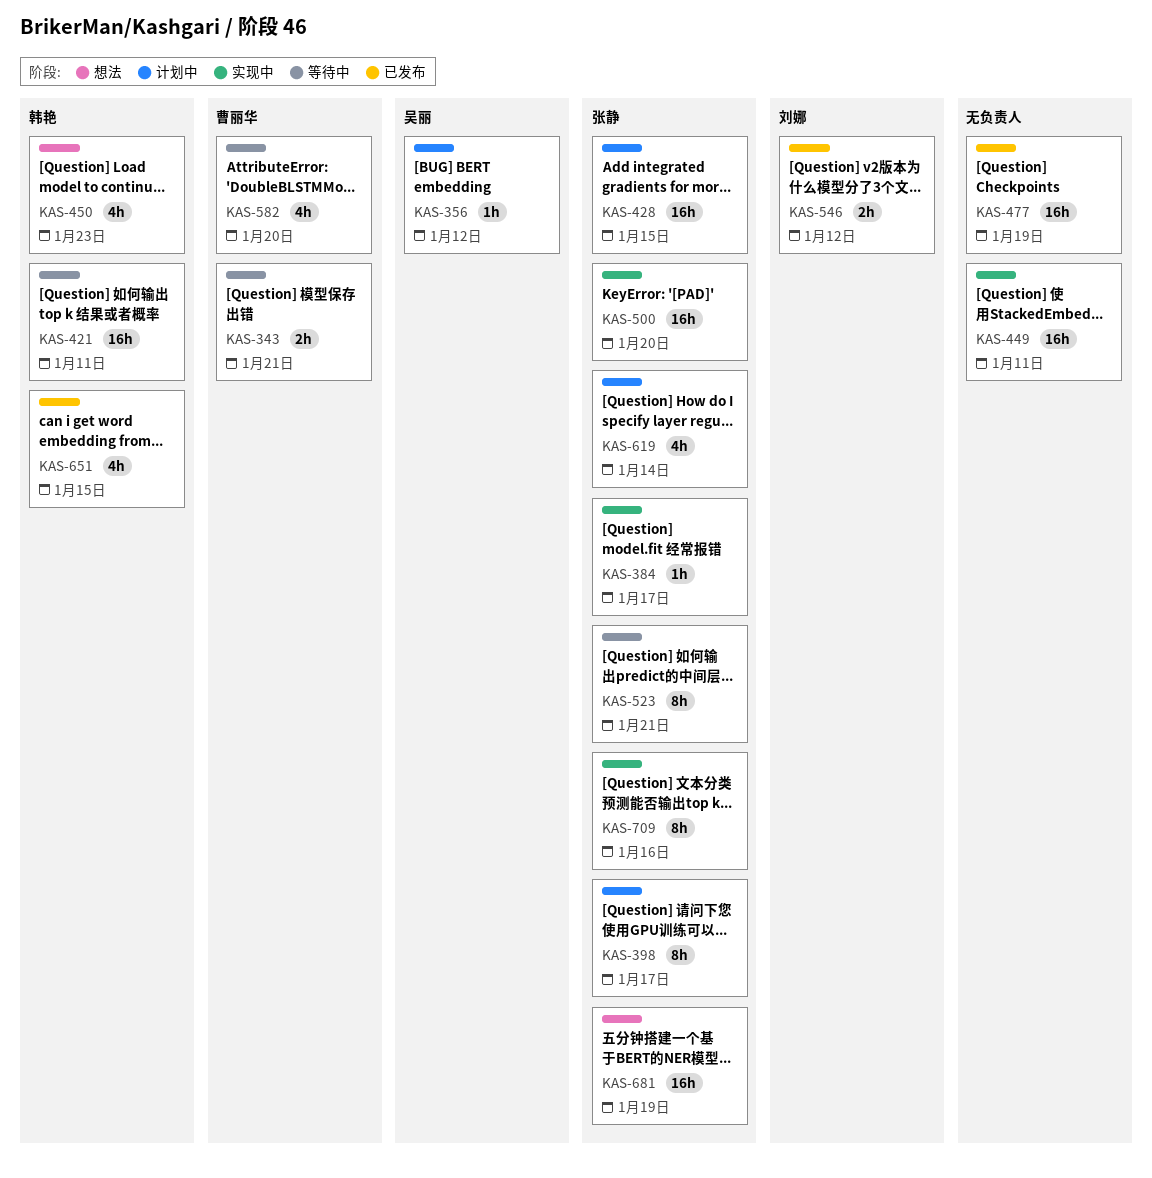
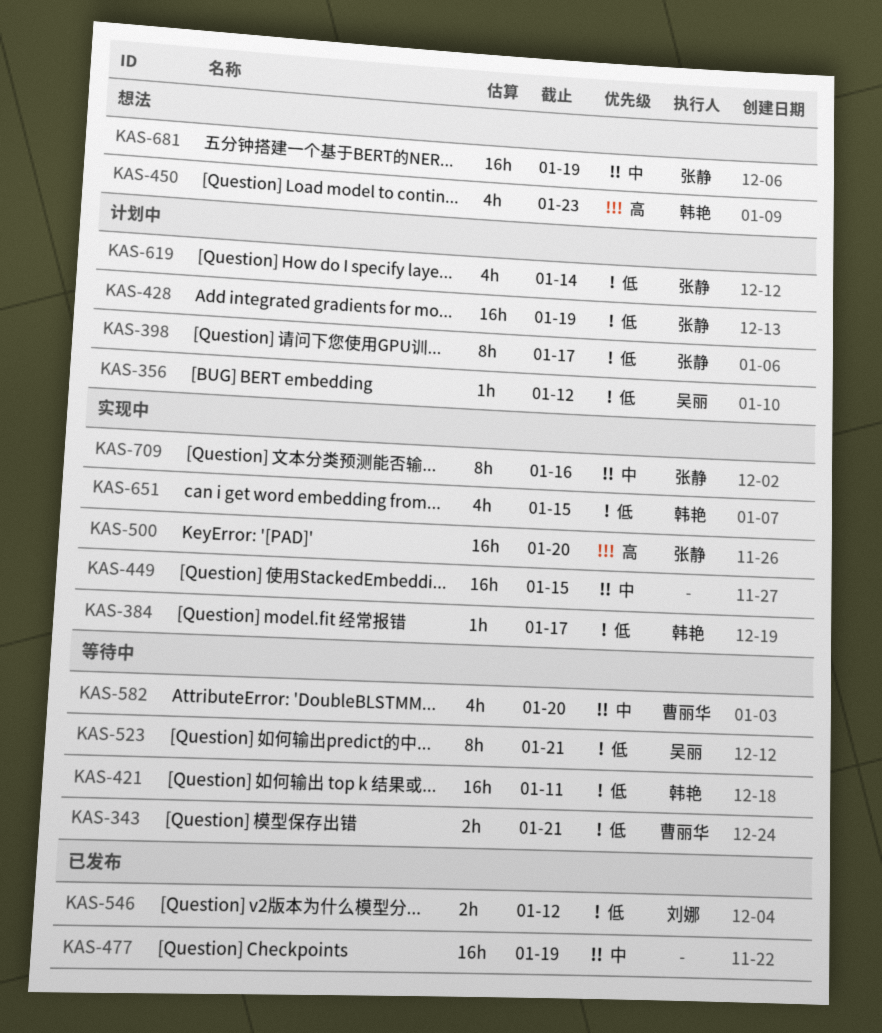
KAS-384, owner: 张静 -> 韩艳
KAS-428, due: Jan 15 -> Jan 19
KAS-449, due: Jan 11 -> Jan 15
KAS-523, owner: 张静 -> 吴丽
KAS-651, status: 已发布 -> 实现中

